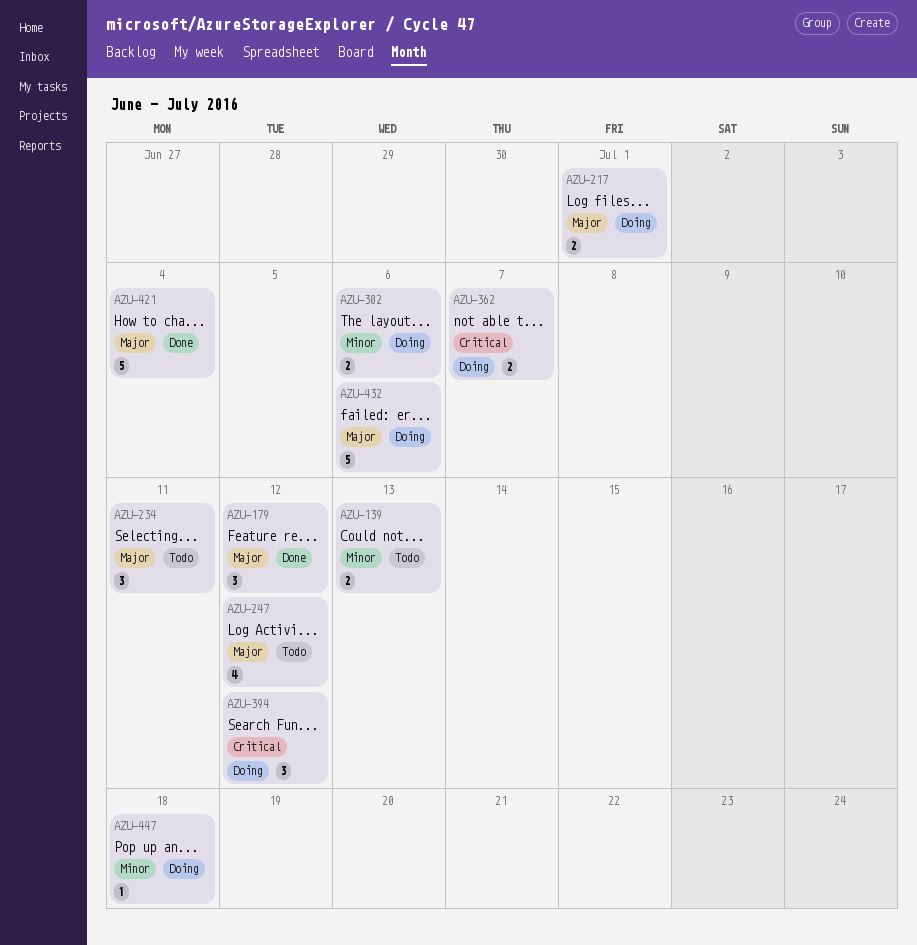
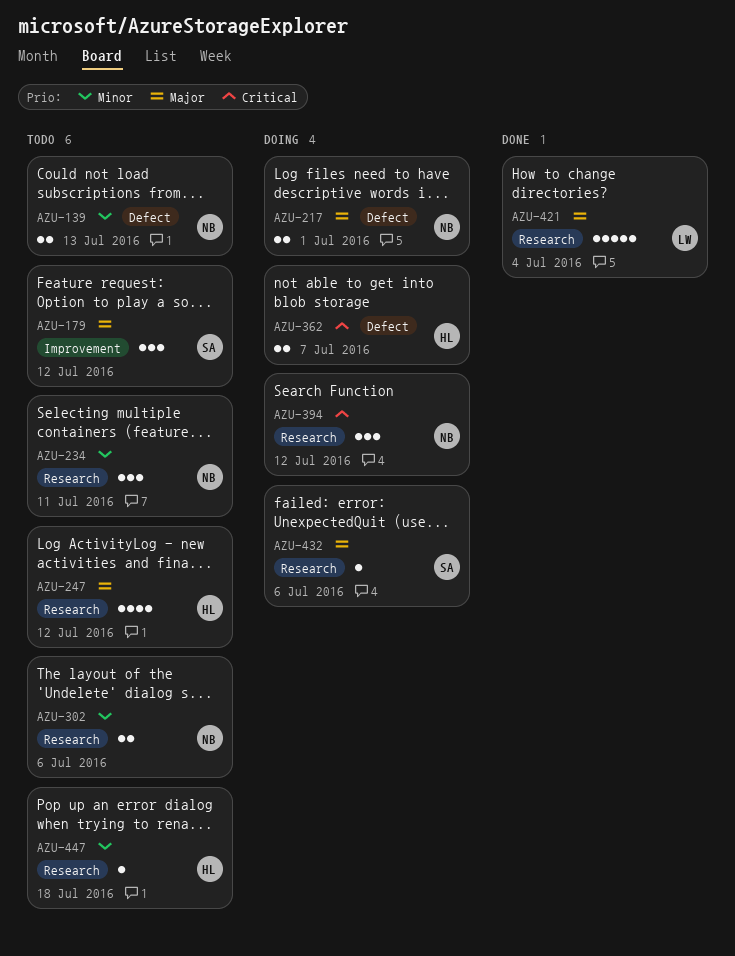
AZU-179, status: Done -> Todo
AZU-234, priority: Major -> Minor
AZU-302, status: Doing -> Todo
AZU-432, estimate: 5 -> 1
AZU-447, status: Doing -> Todo

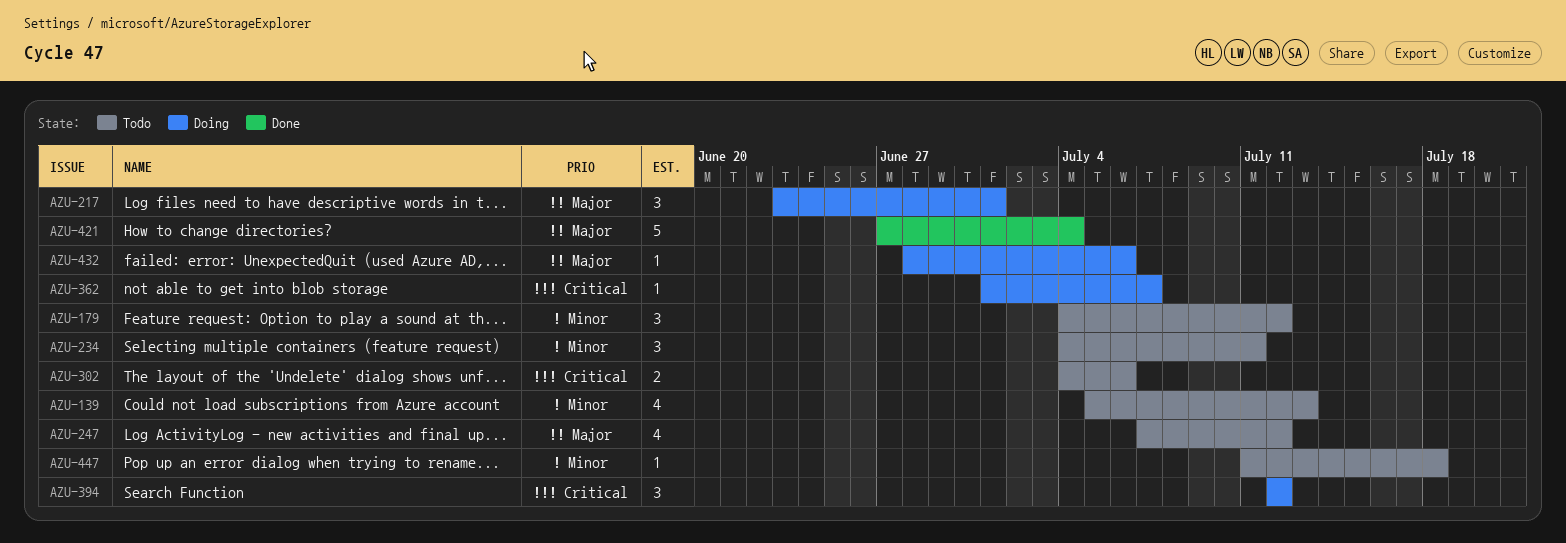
AZU-139, estimate: 2 -> 4
AZU-179, priority: Major -> Minor
AZU-217, estimate: 2 -> 3
AZU-302, priority: Minor -> Critical
AZU-362, estimate: 2 -> 1

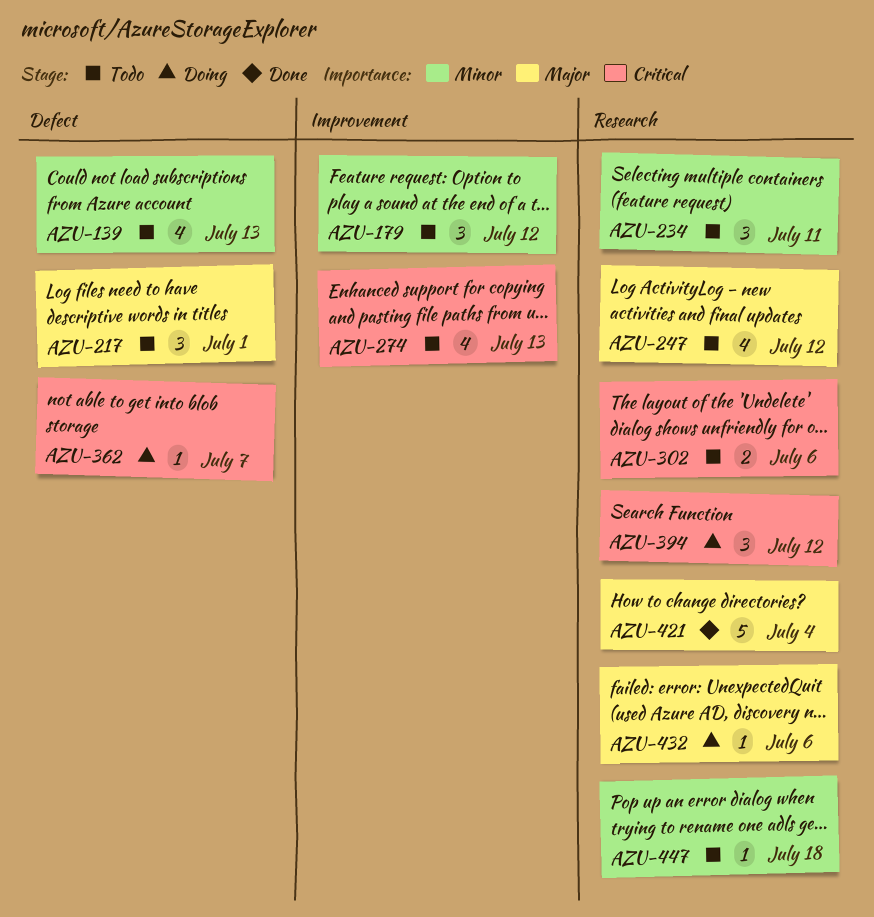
AZU-217, status: Doing -> Todo
AZU-274: none -> present

